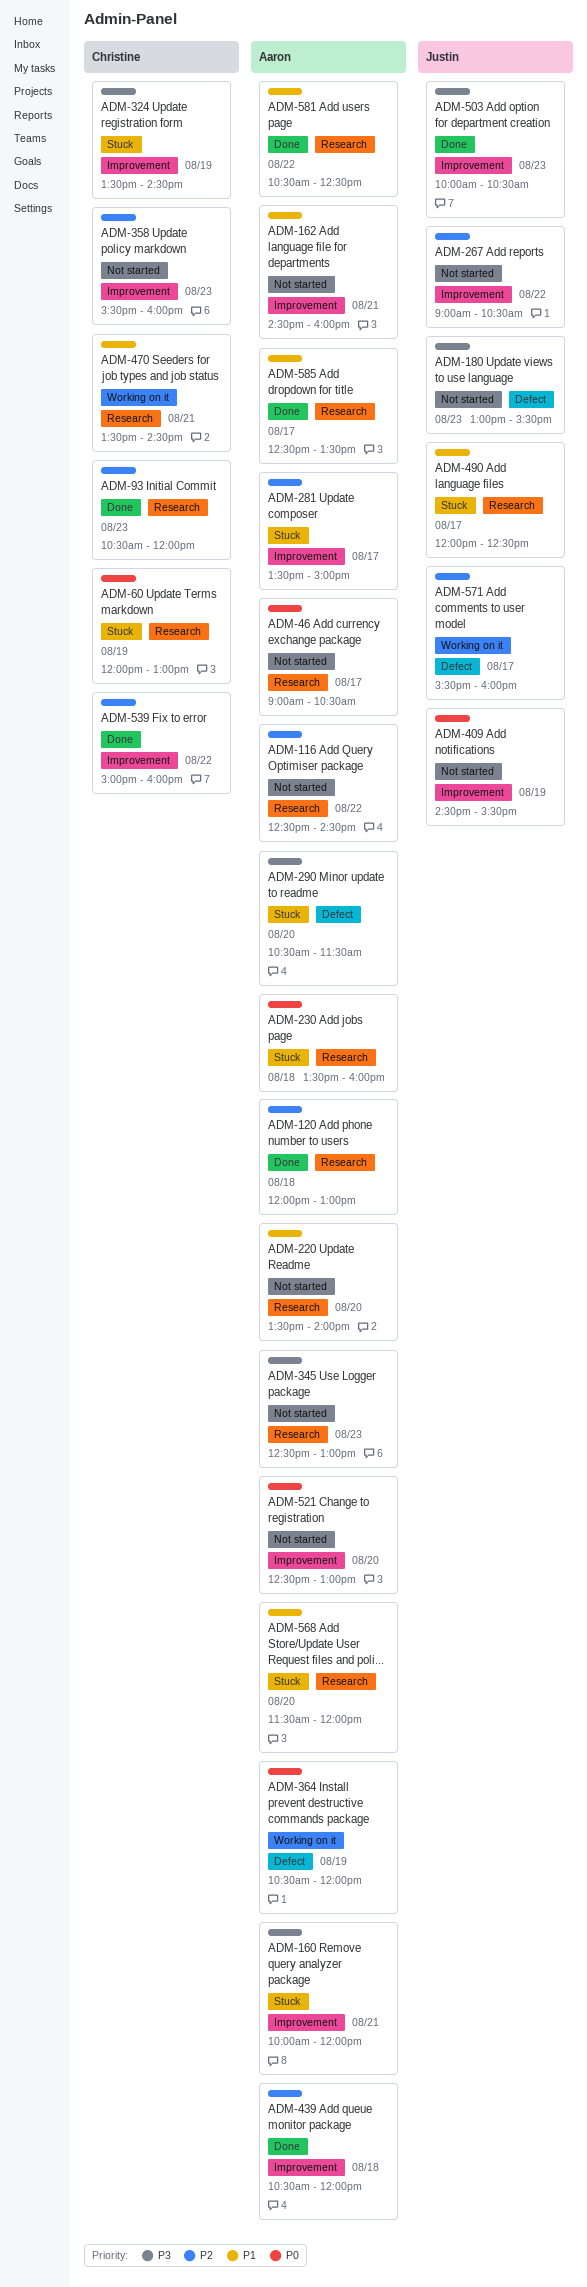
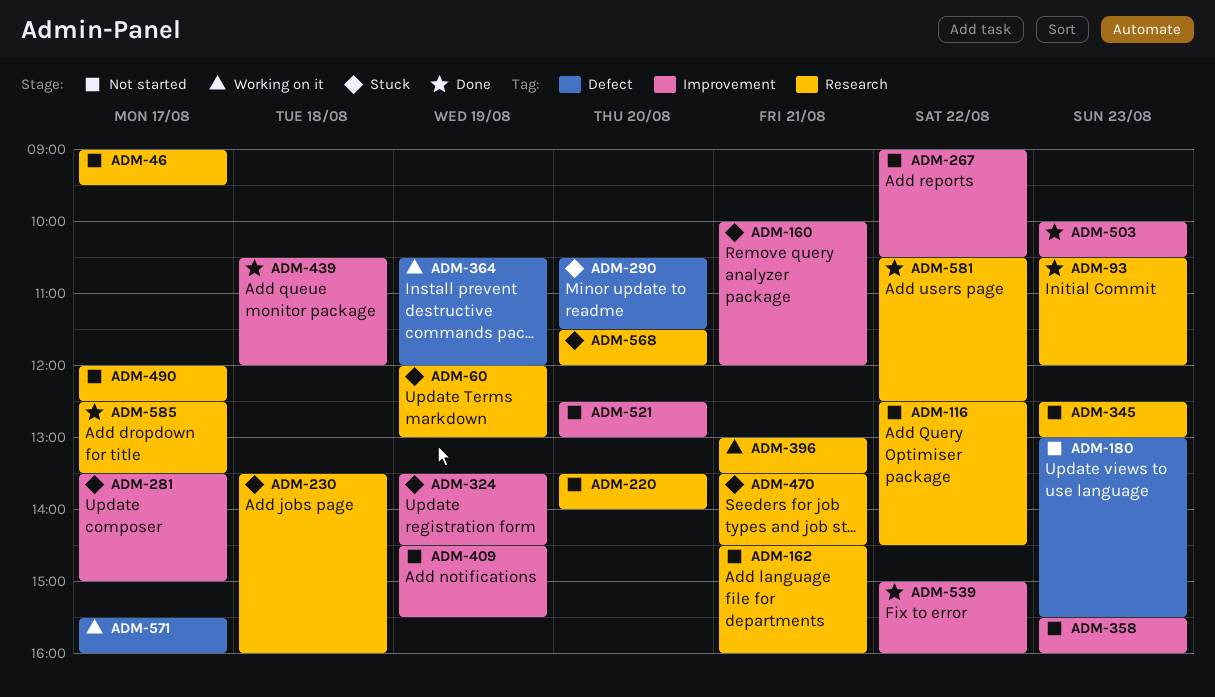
ADM-46, ends: 10:30 -> 09:30
ADM-120: present -> none
ADM-162, label: Improvement -> Research
ADM-396: none -> present
ADM-470, status: Working on it -> Stuck
ADM-490, status: Stuck -> Not started

